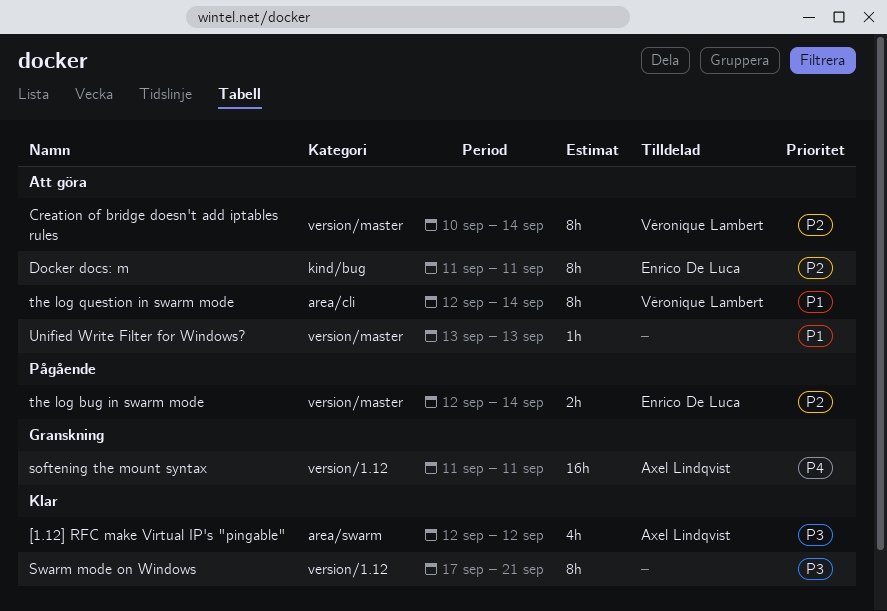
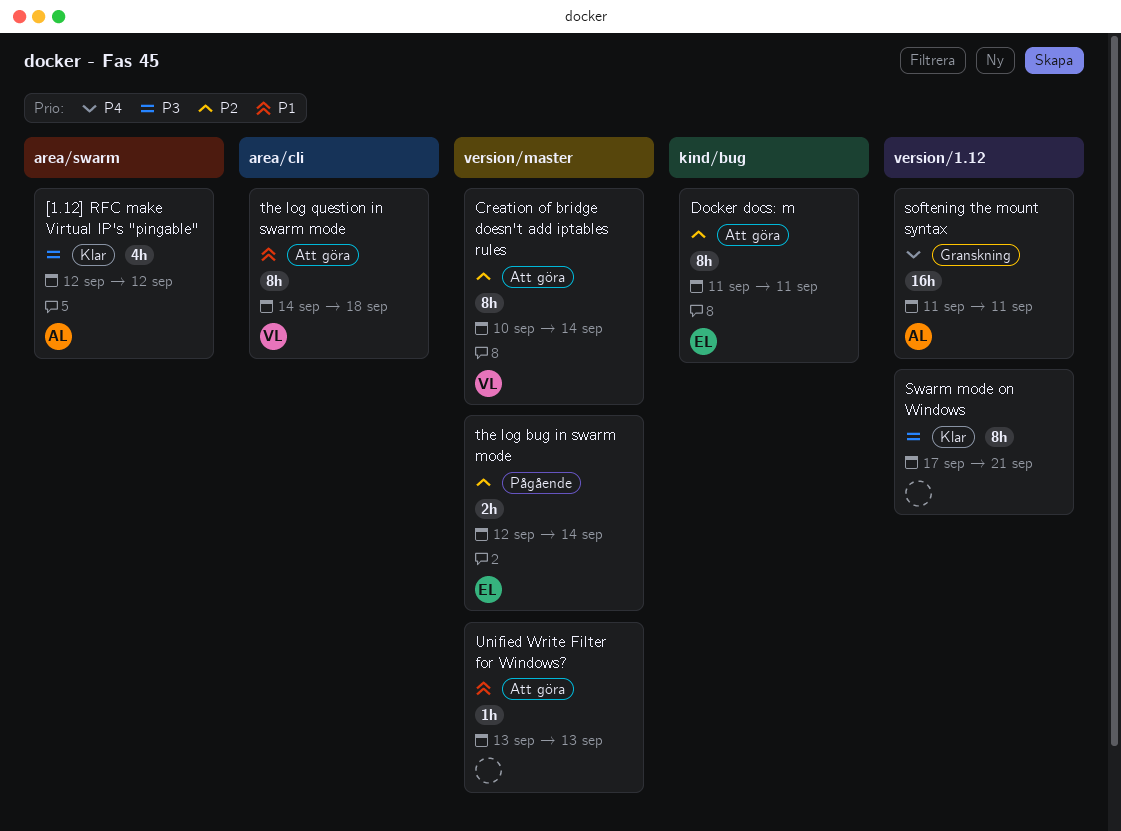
the log question in swarm mode, start: Sep 12 -> Sep 14
the log question in swarm mode, due: Sep 14 -> Sep 18

